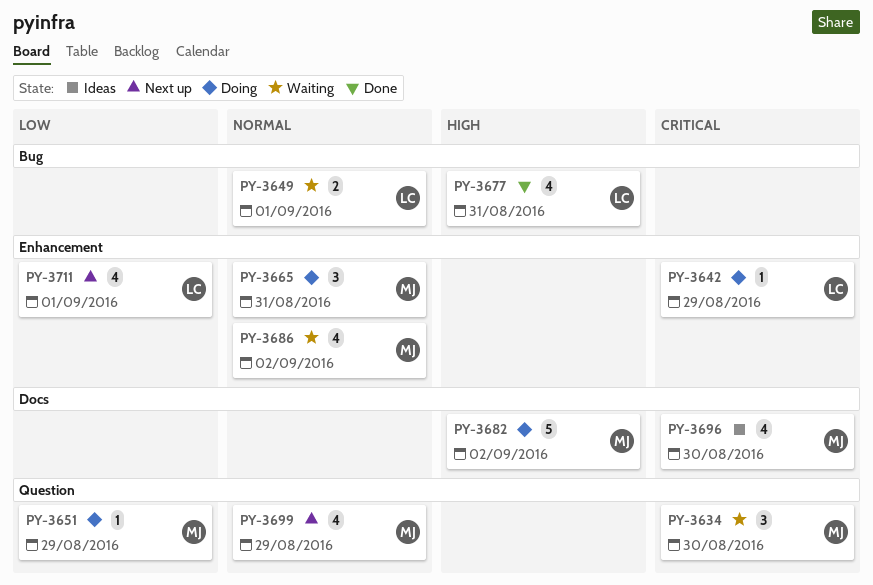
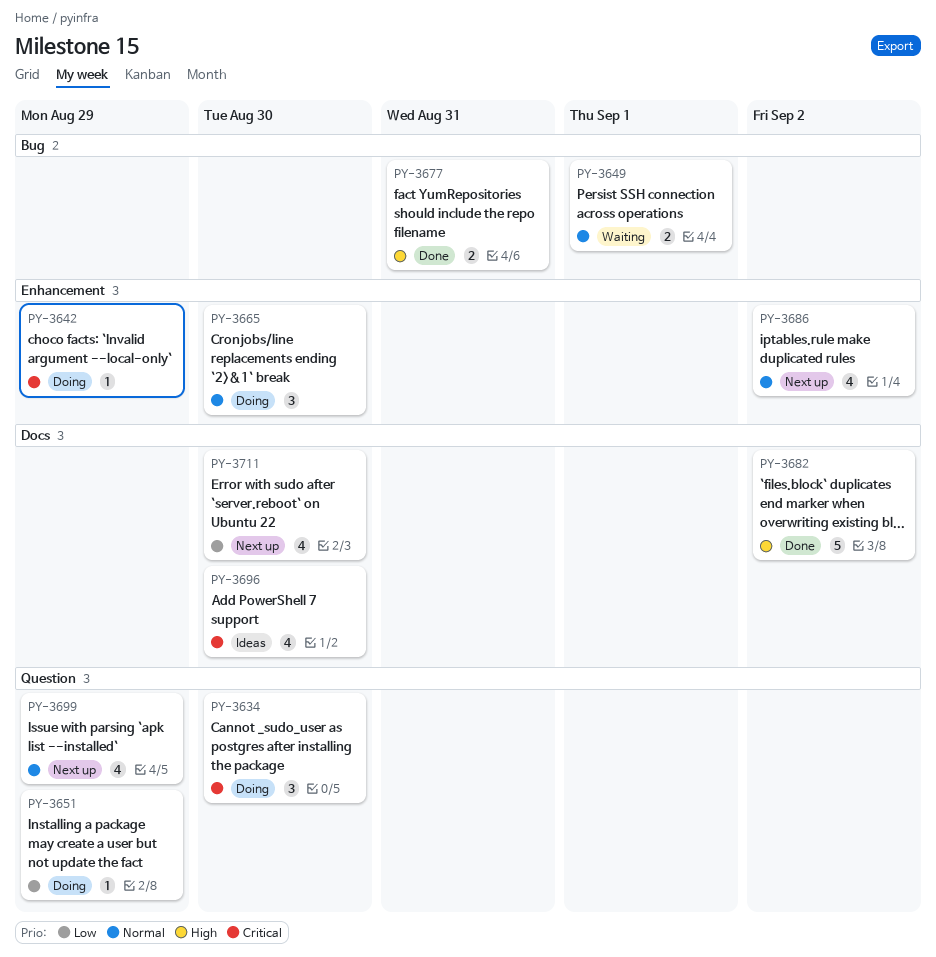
PY-3634, status: Waiting -> Doing
PY-3665, due: Aug 31 -> Aug 30
PY-3677, estimate: 4 -> 2
PY-3682, status: Doing -> Done
PY-3686, status: Waiting -> Next up
PY-3711, label: Enhancement -> Docs
PY-3711, due: Sep 1 -> Aug 30

